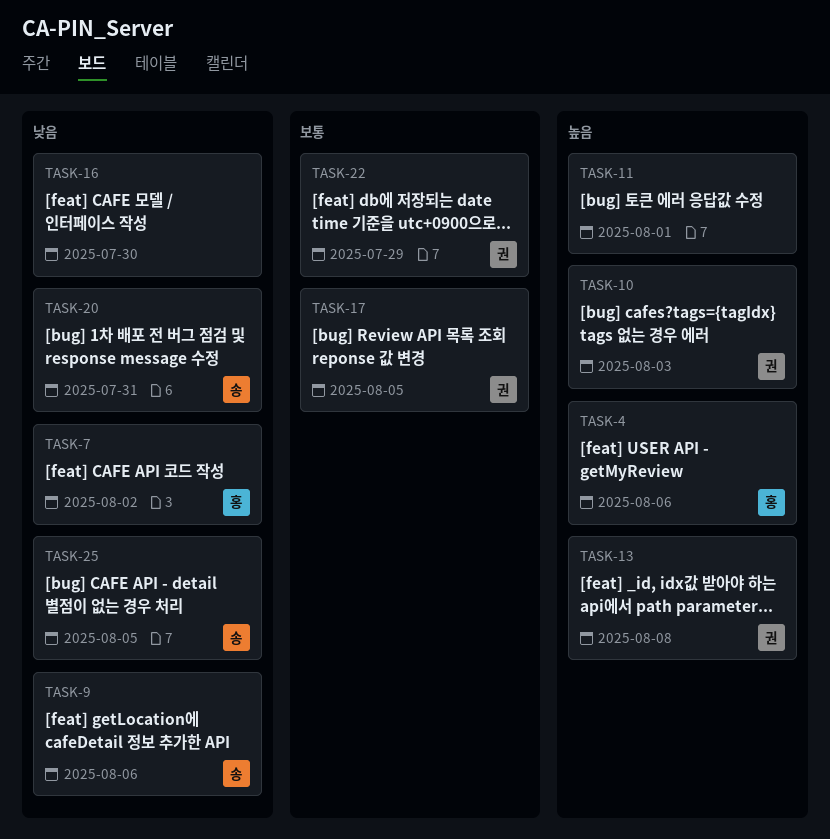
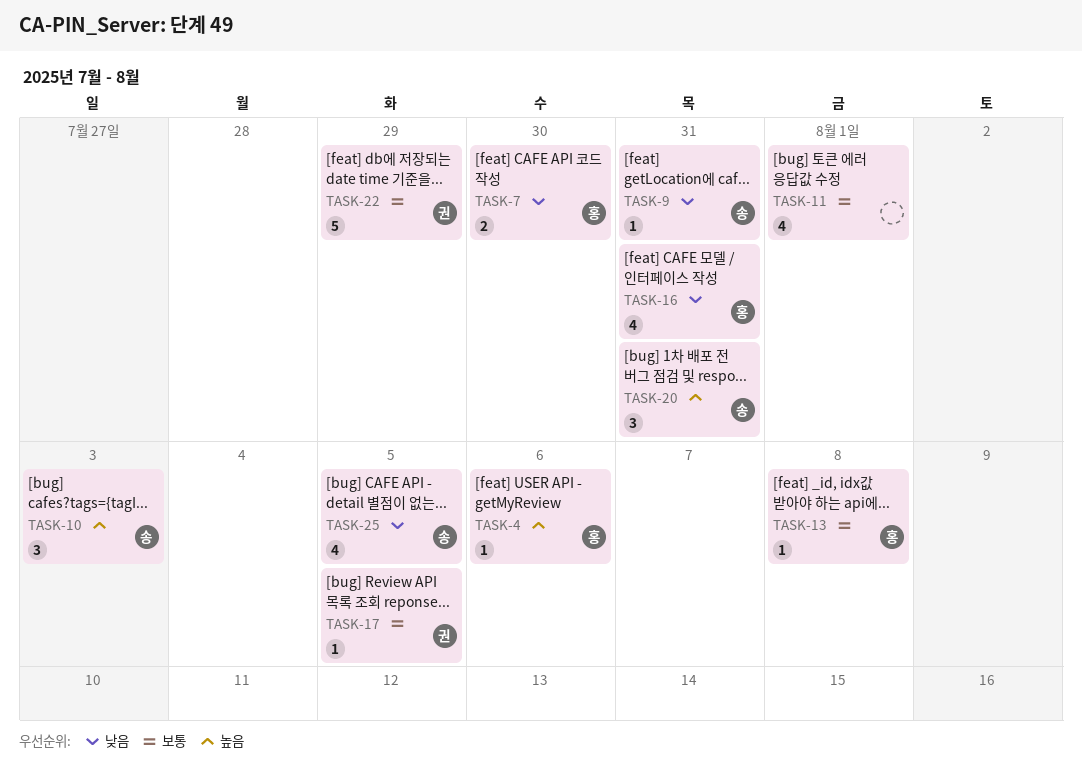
TASK-7, due: Aug 2 -> Jul 30
TASK-9, due: Aug 6 -> Jul 31
TASK-10, owner: 권 -> 송
TASK-11, priority: 높음 -> 보통
TASK-13, owner: 권 -> 홍
TASK-13, priority: 높음 -> 보통
TASK-16, owner: none -> 홍
TASK-16, due: Jul 30 -> Jul 31
TASK-20, priority: 낮음 -> 높음

